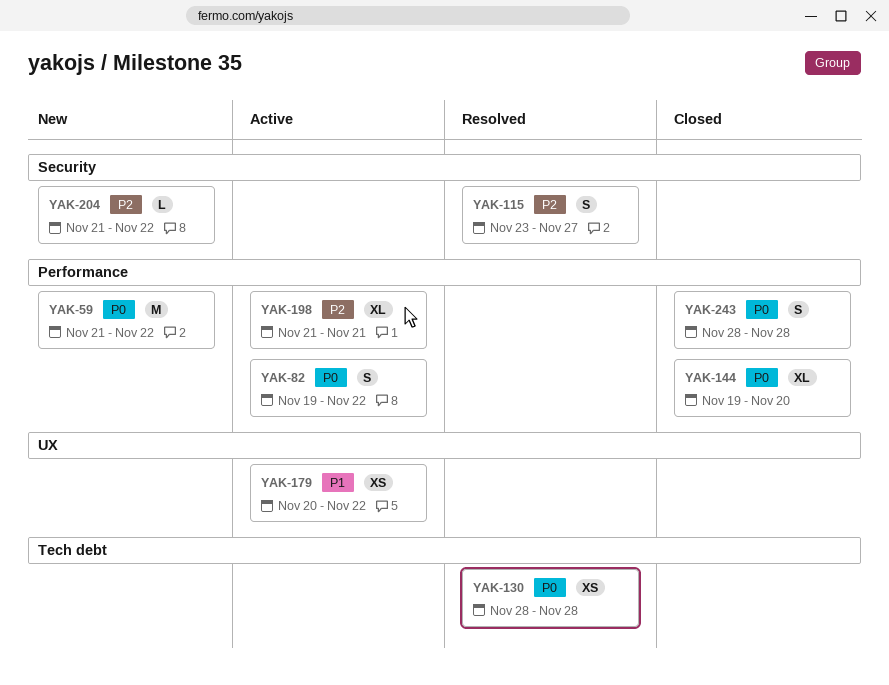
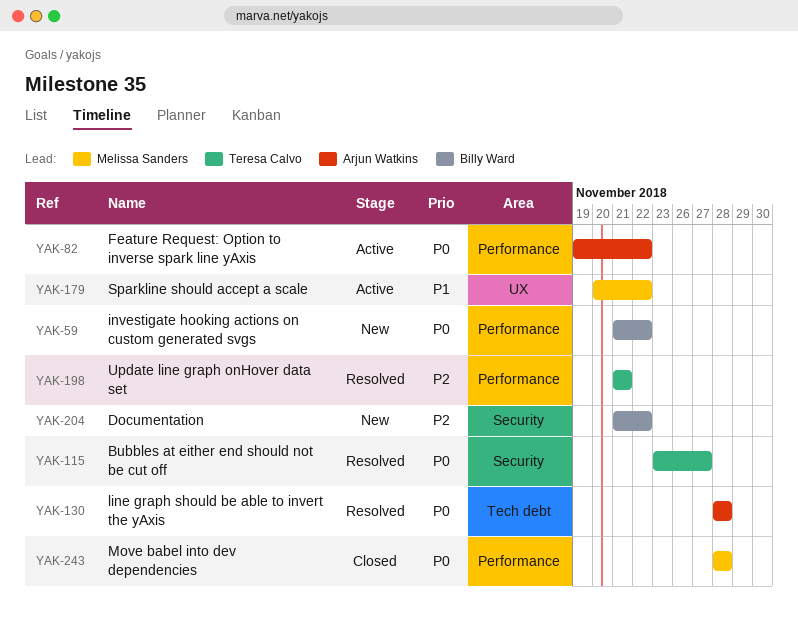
YAK-115, priority: P2 -> P0
YAK-144: present -> none
YAK-198, status: Active -> Resolved

